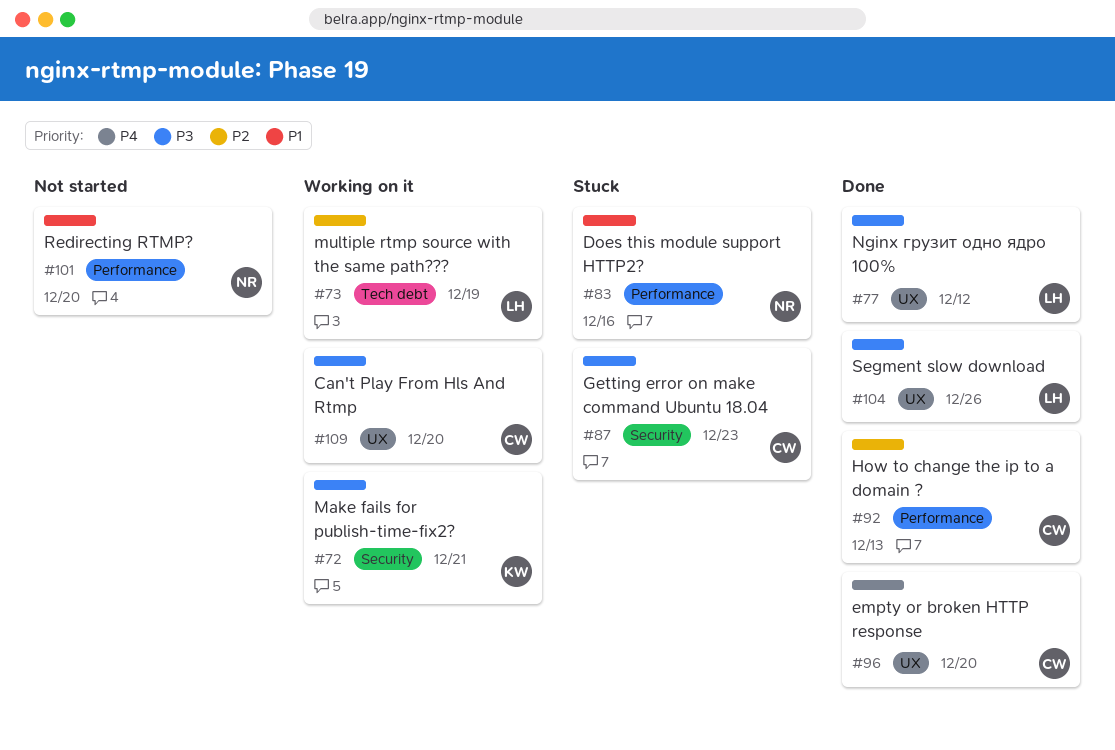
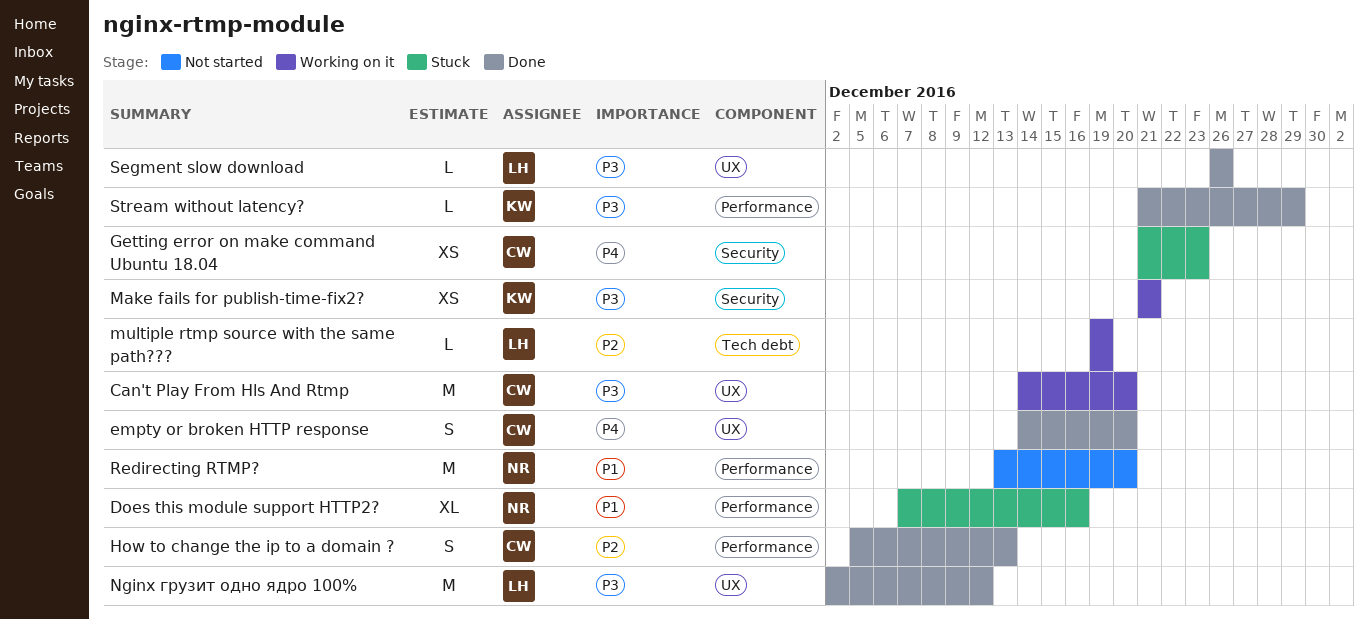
Getting error on make command Ubuntu 18.04, priority: P3 -> P4
Stream without latency?: none -> present

